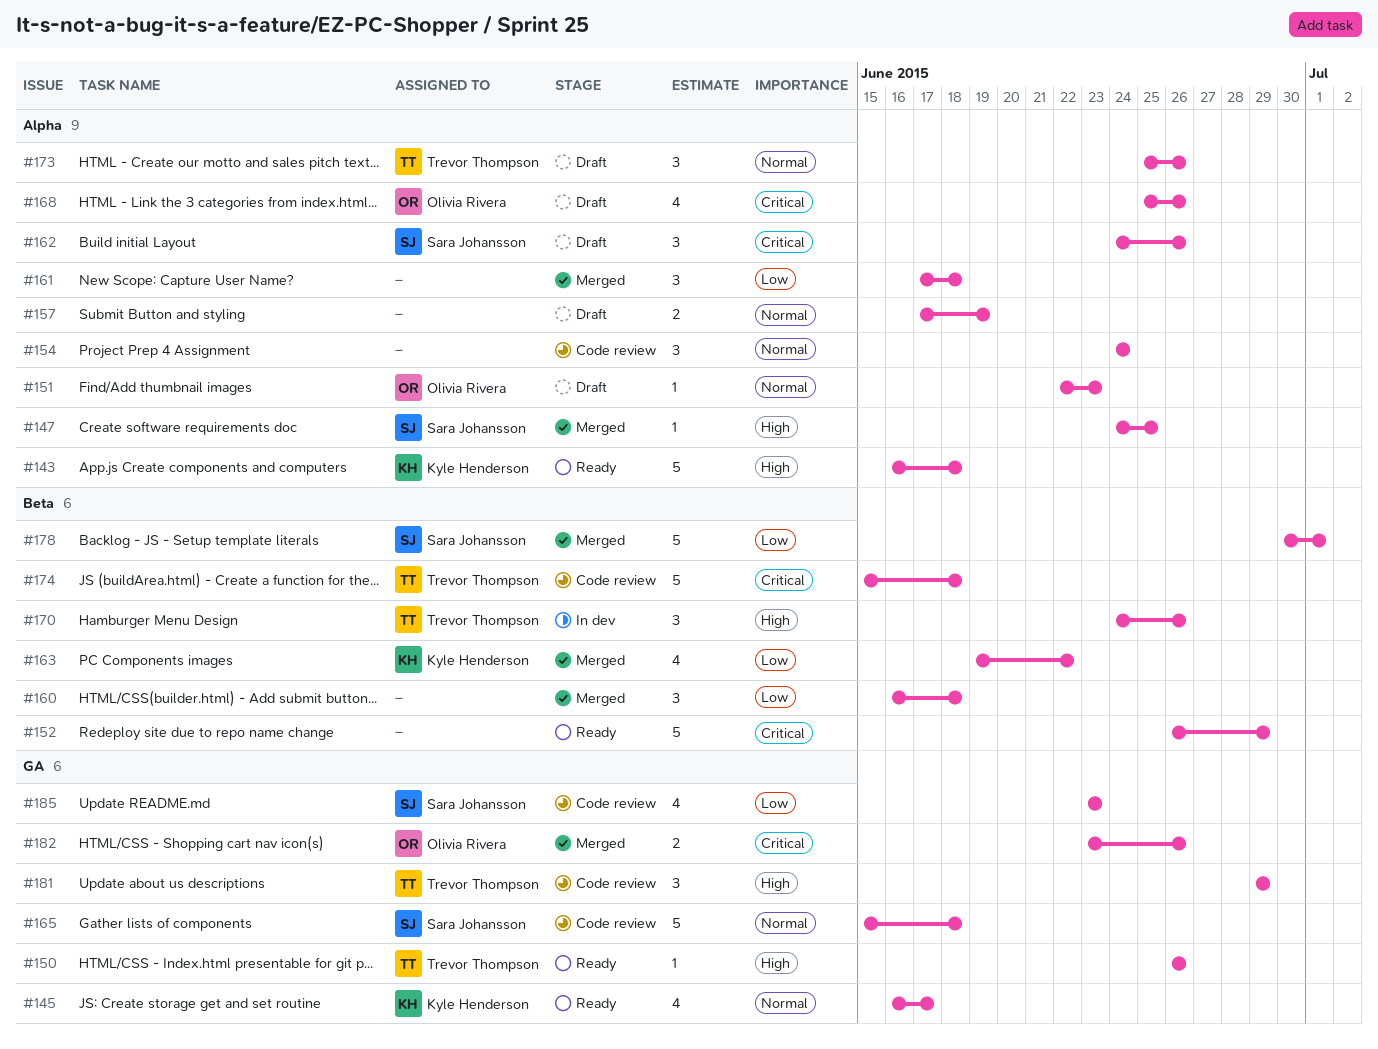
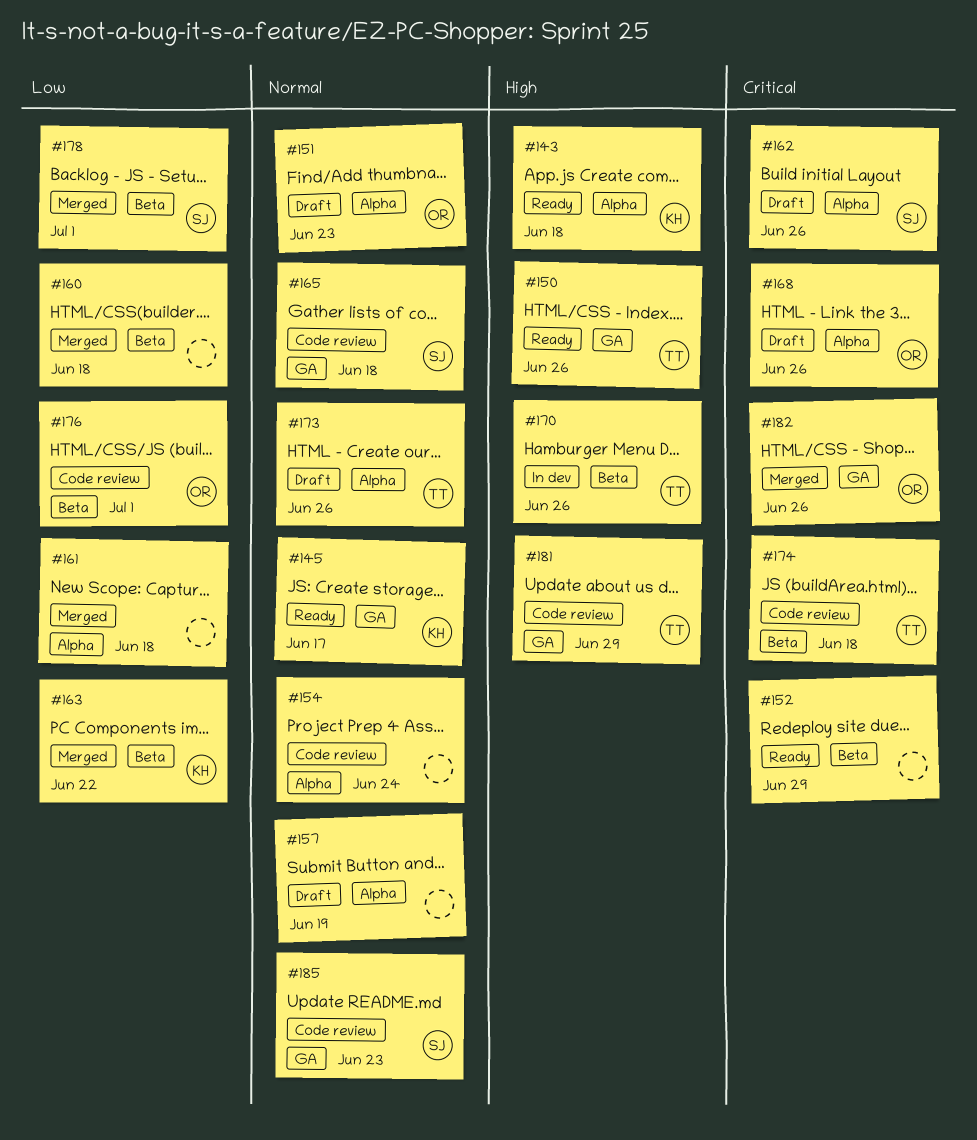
#147: present -> none
#176: none -> present
#185, priority: Low -> Normal

